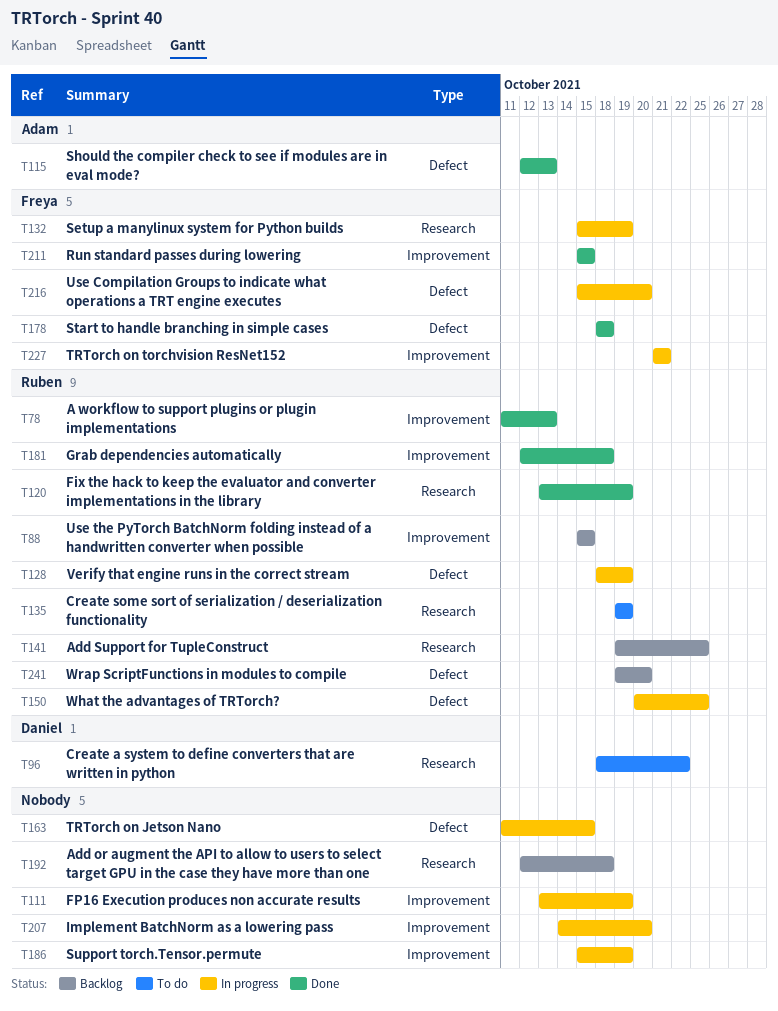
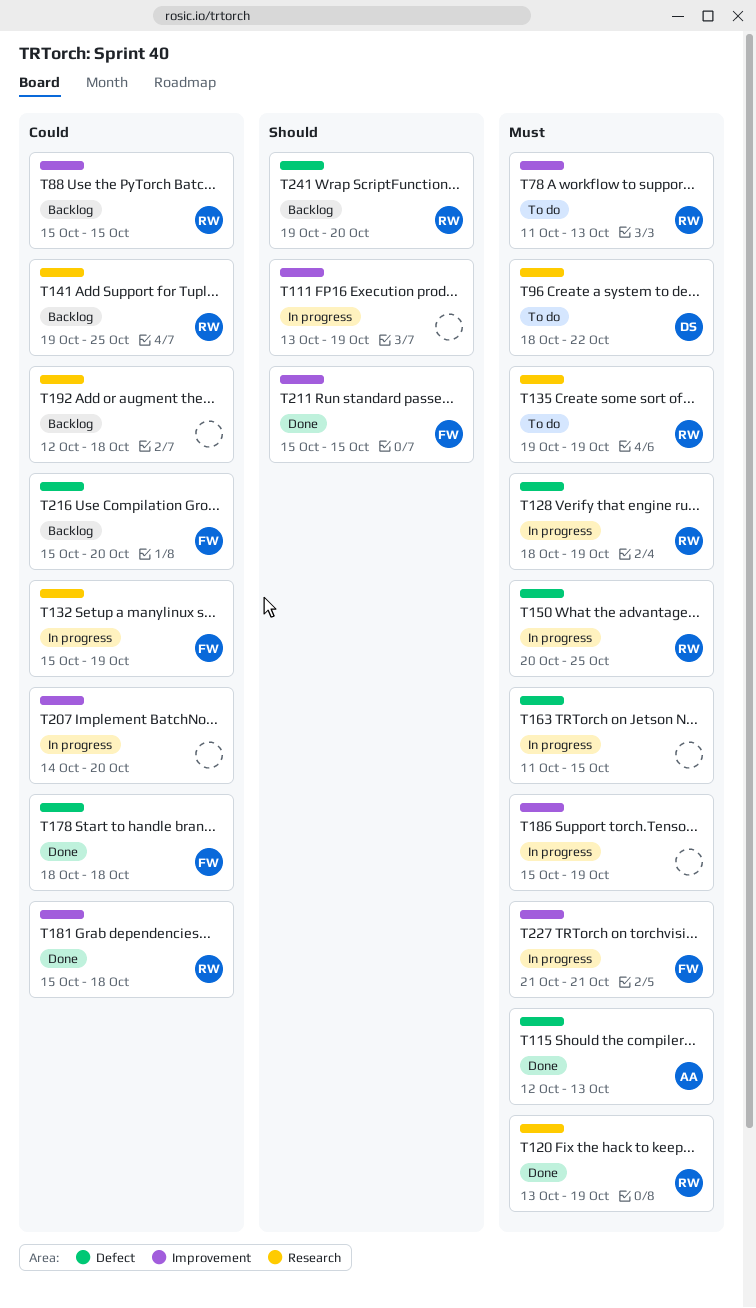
T78, status: Done -> To do
T181, start: Oct 12 -> Oct 15
T216, status: In progress -> Backlog

